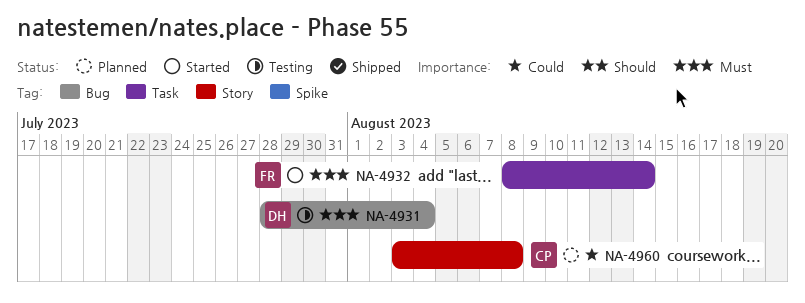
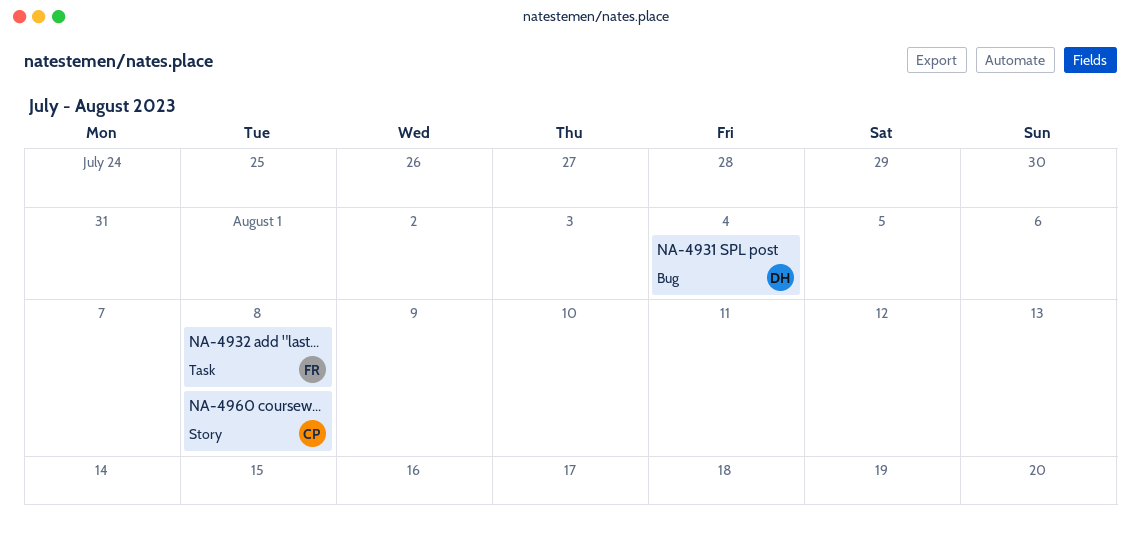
NA-4932, due: Aug 14 -> Aug 8

